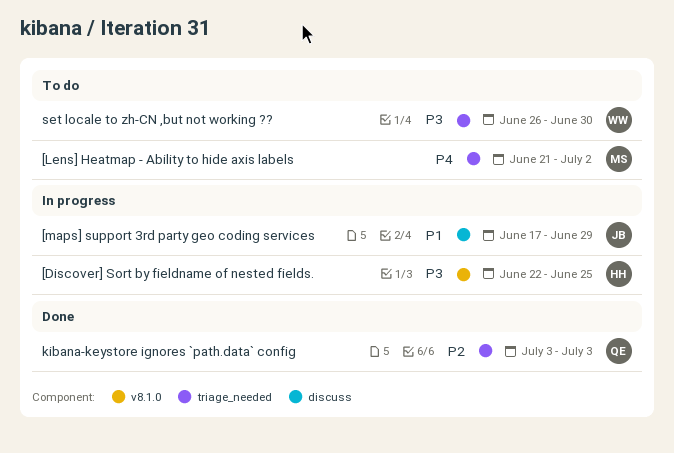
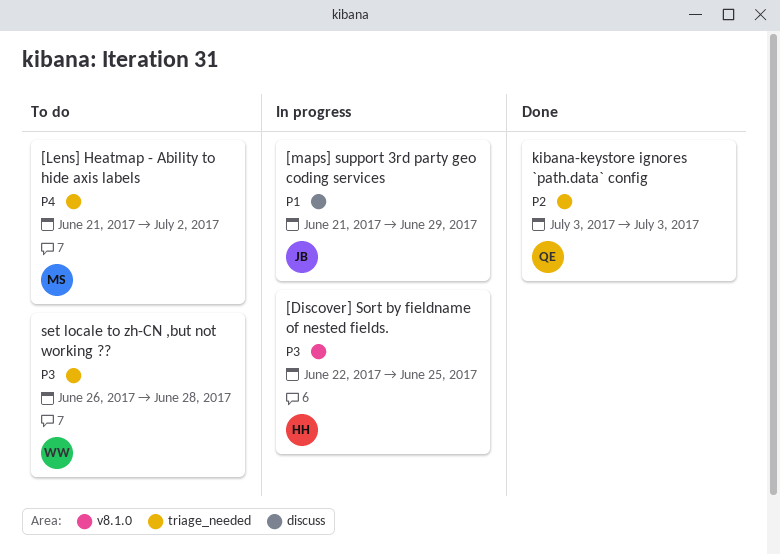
[maps] support 3rd party geo coding services, start: Jun 17 -> Jun 21
set locale to zh-CN ,but not working ??, due: Jun 30 -> Jun 28

